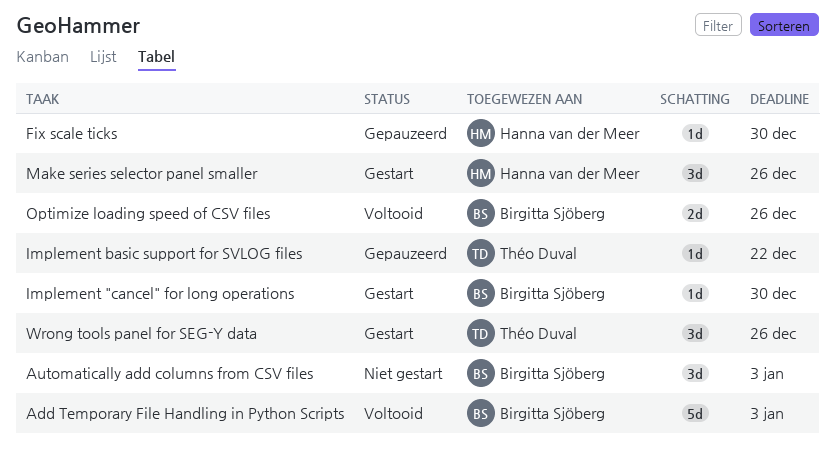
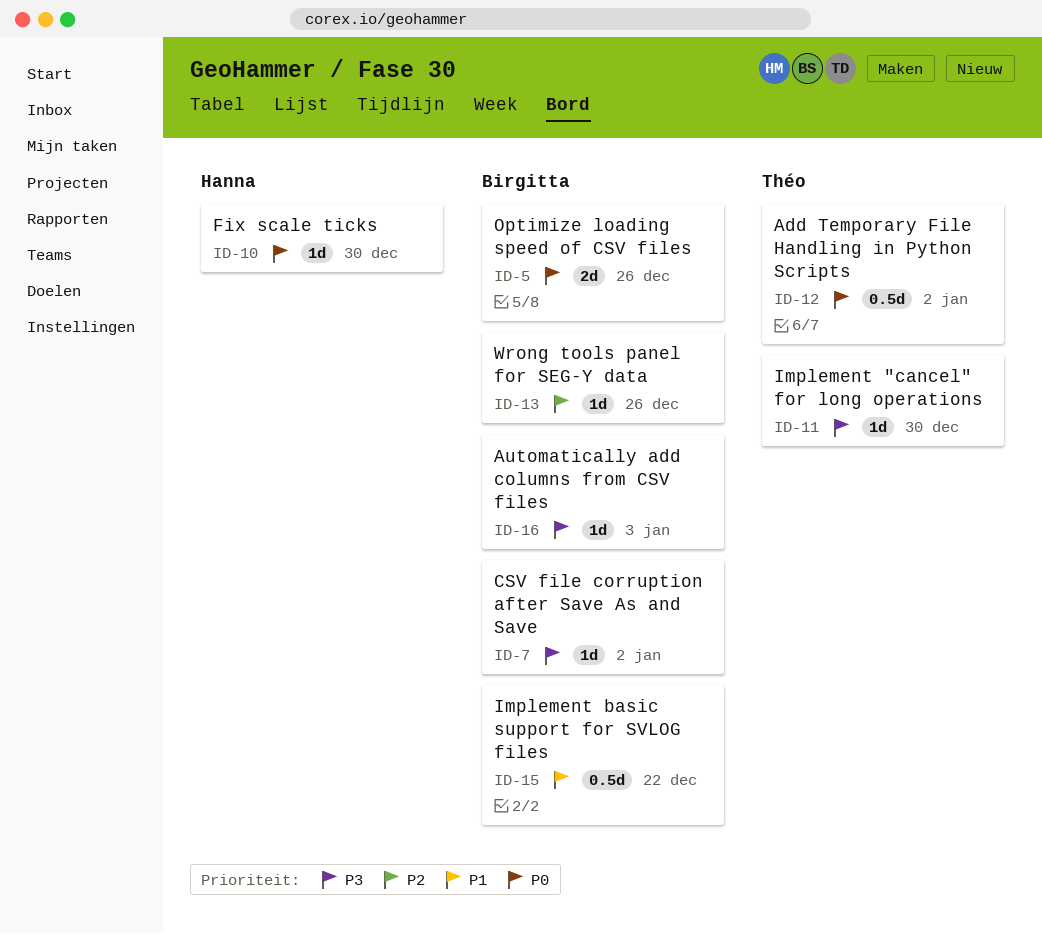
Add Temporary File Handling in Python Scripts, owner: Birgitta Sjöberg -> Théo Duval
Add Temporary File Handling in Python Scripts, estimate: 5d -> 0.5d
Add Temporary File Handling in Python Scripts, due: Jan 3 -> Jan 2
Automatically add columns from CSV files, estimate: 3d -> 1d
CSV file corruption after Save As and Save: none -> present
Implement "cancel" for long operations, owner: Birgitta Sjöberg -> Théo Duval
Implement basic support for SVLOG files, owner: Théo Duval -> Birgitta Sjöberg
Implement basic support for SVLOG files, estimate: 1d -> 0.5d
Make series selector panel smaller: present -> none
Wrong tools panel for SEG-Y data, owner: Théo Duval -> Birgitta Sjöberg
Wrong tools panel for SEG-Y data, estimate: 3d -> 1d

